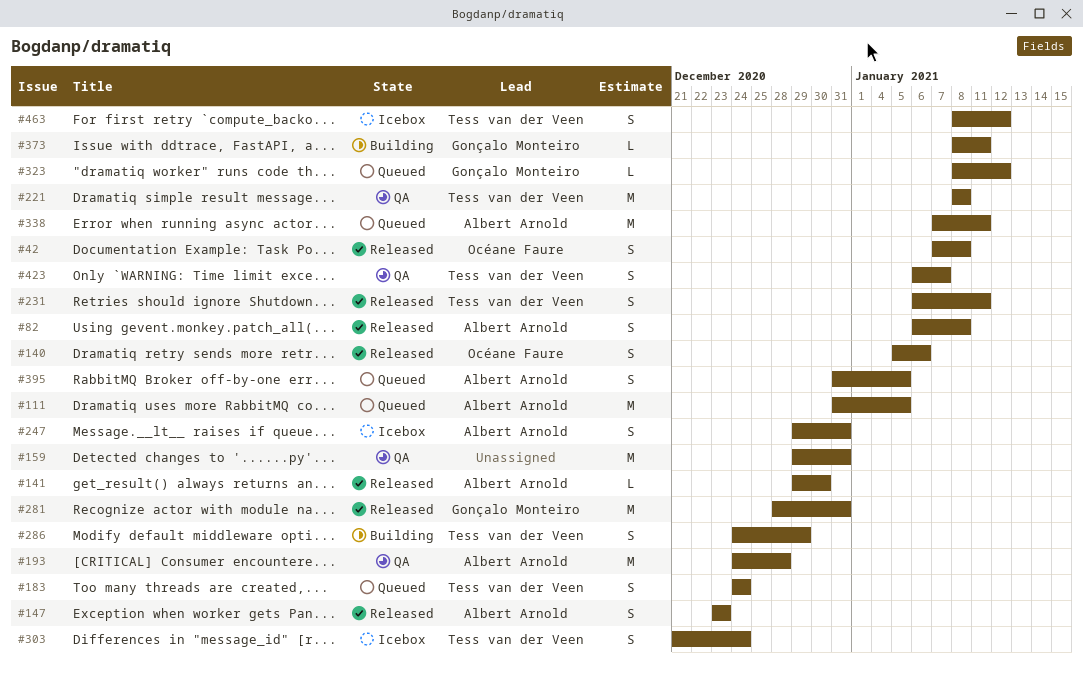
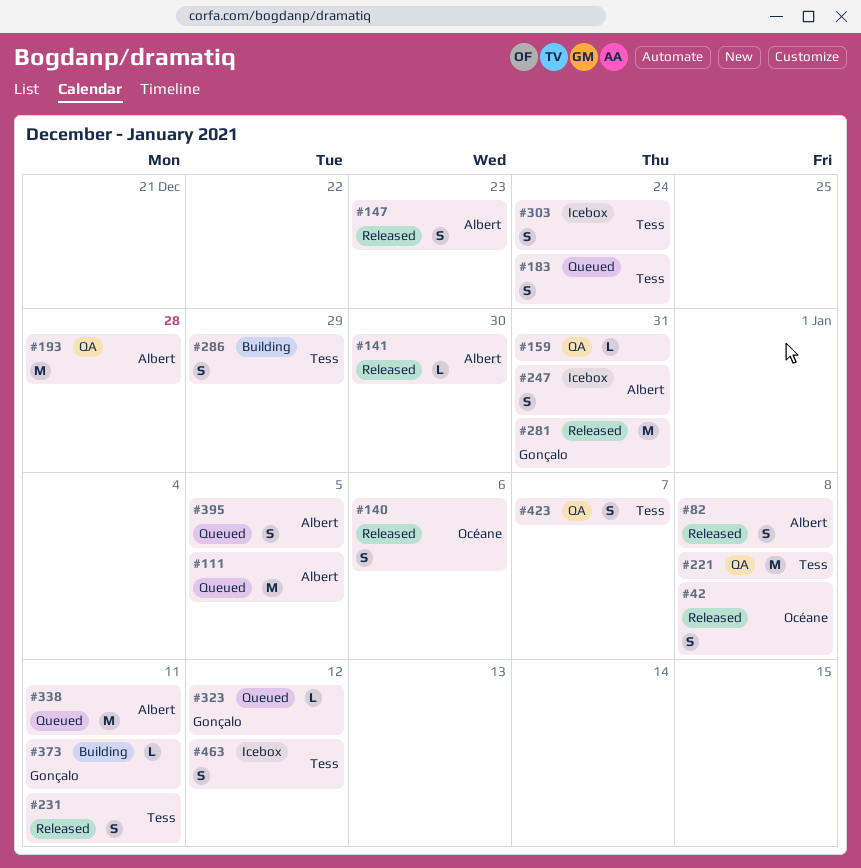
#159, estimate: M -> L

